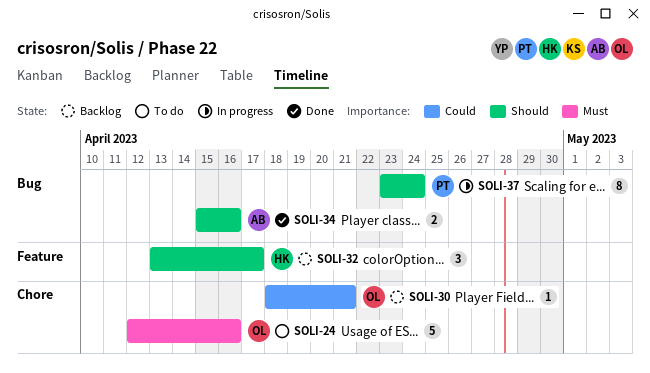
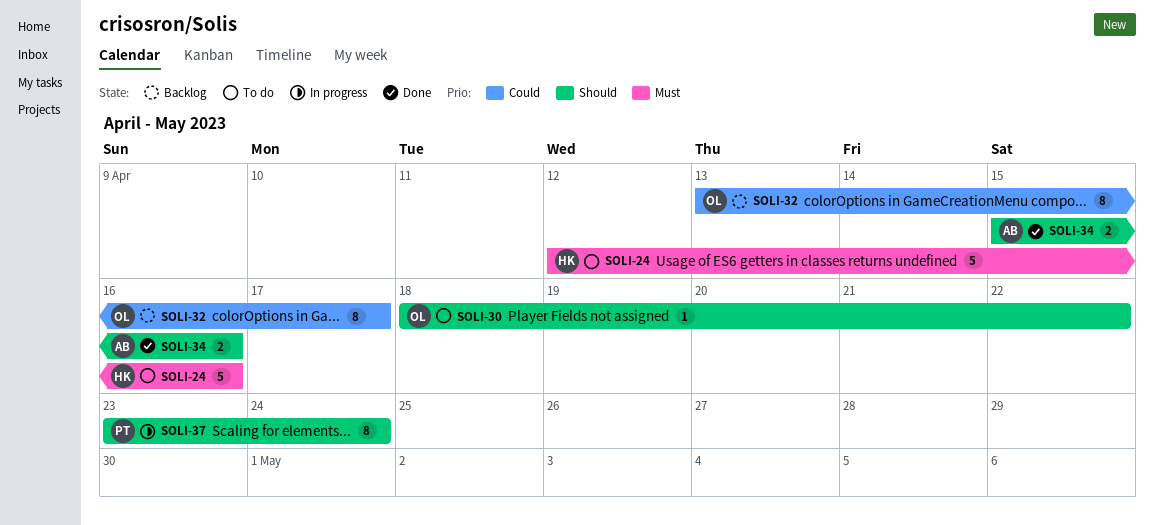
SOLI-24, owner: OL -> HK
SOLI-30, status: Backlog -> To do
SOLI-30, priority: Could -> Should
SOLI-30, due: Apr 21 -> Apr 22
SOLI-32, owner: HK -> OL
SOLI-32, priority: Should -> Could
SOLI-32, estimate: 3 -> 8

